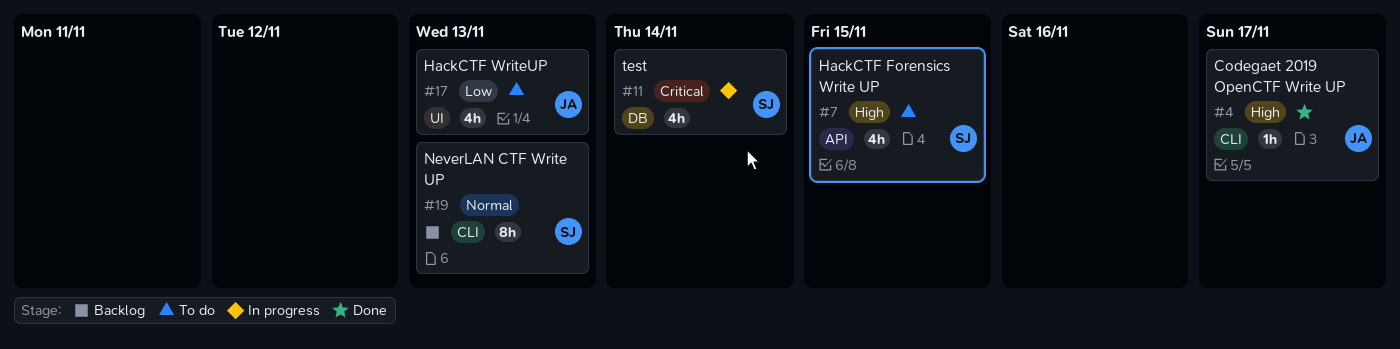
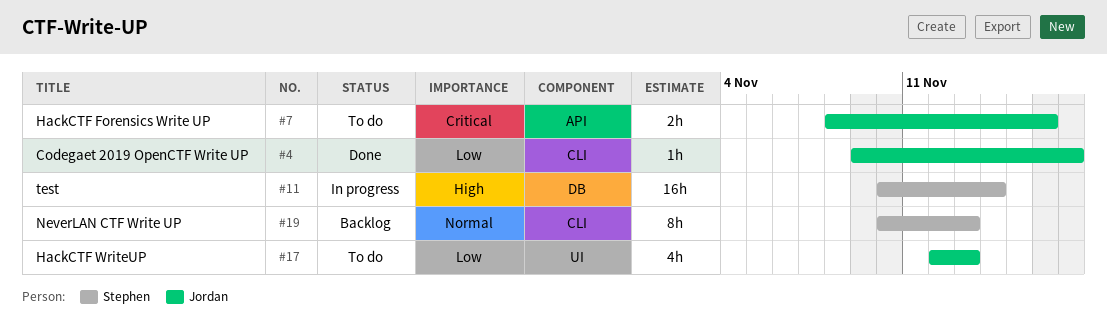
#4, priority: High -> Low
#7, owner: Stephen -> Jordan
#7, priority: High -> Critical
#7, estimate: 4h -> 2h
#7, due: Nov 15 -> Nov 16
#11, priority: Critical -> High
#11, estimate: 4h -> 16h

